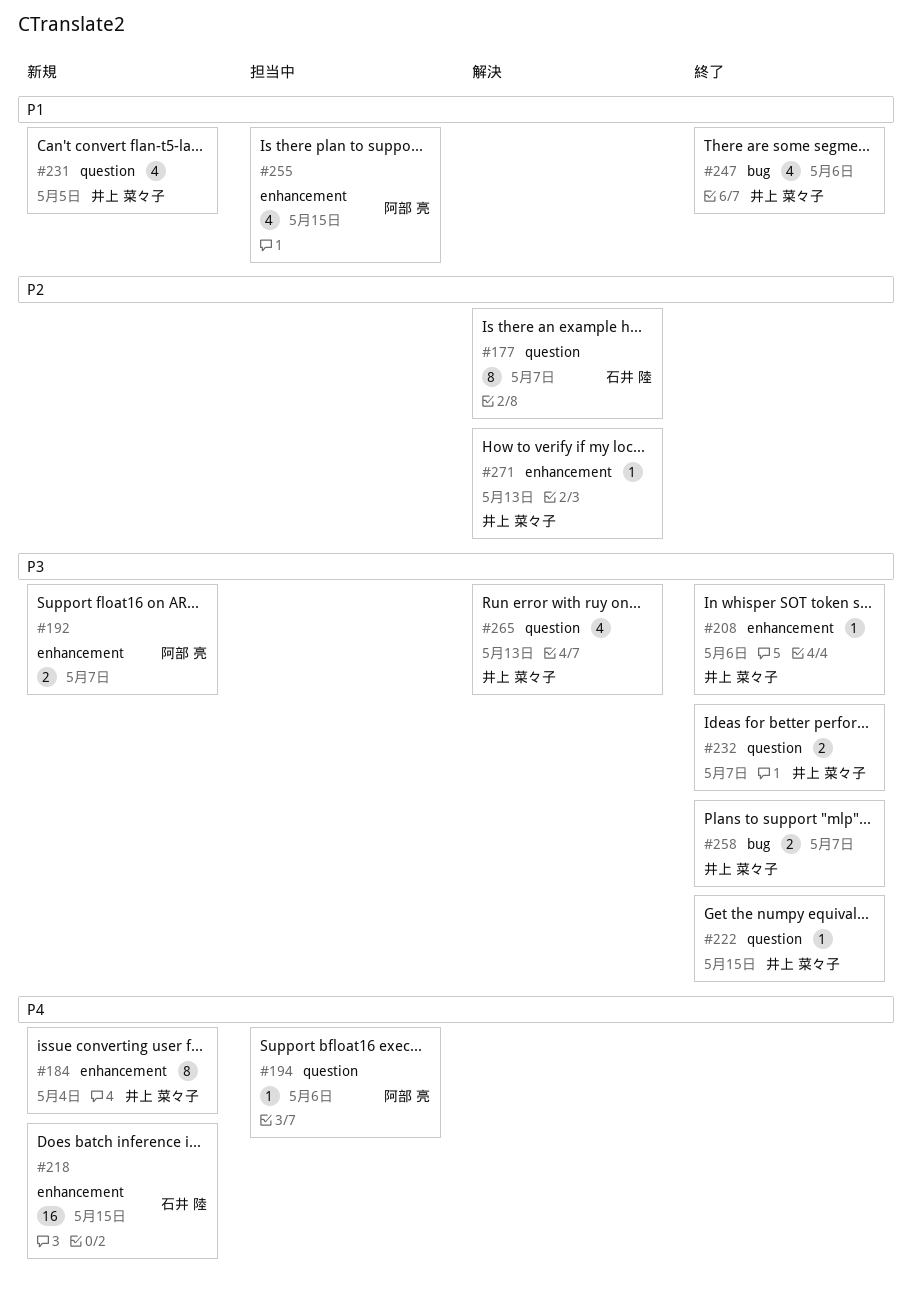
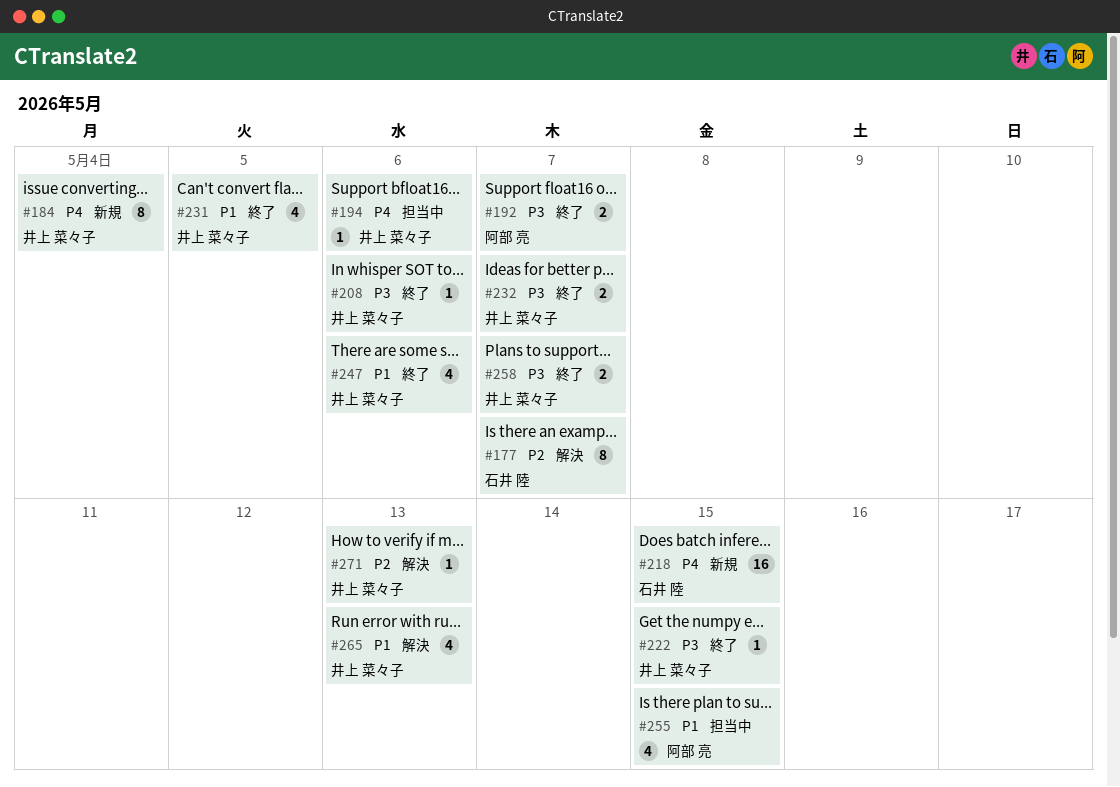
#192, status: 新規 -> 終了
#194, owner: 阿部 亮 -> 井上 菜々子
#231, status: 新規 -> 終了
#265, priority: P3 -> P1

